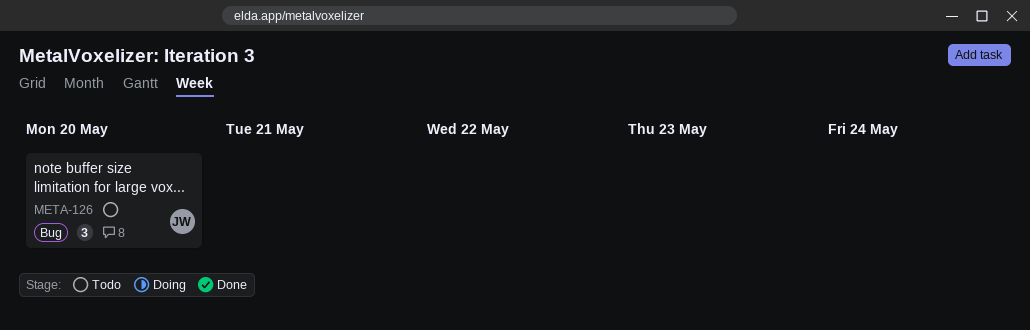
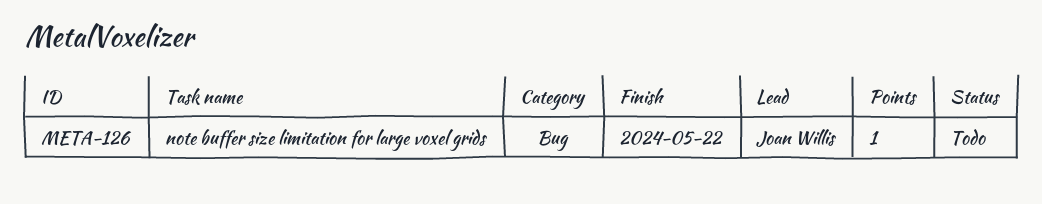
META-126, estimate: 3 -> 1
META-126, due: May 20 -> May 22

